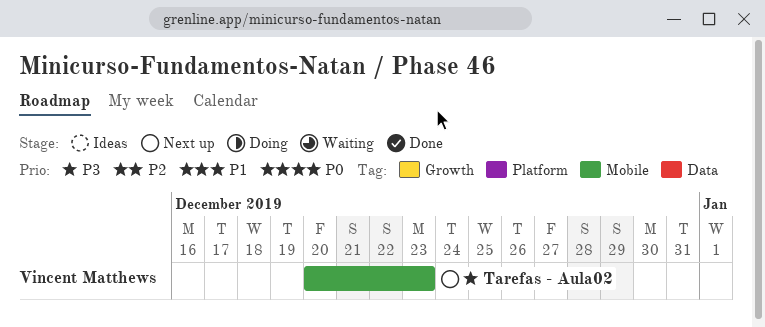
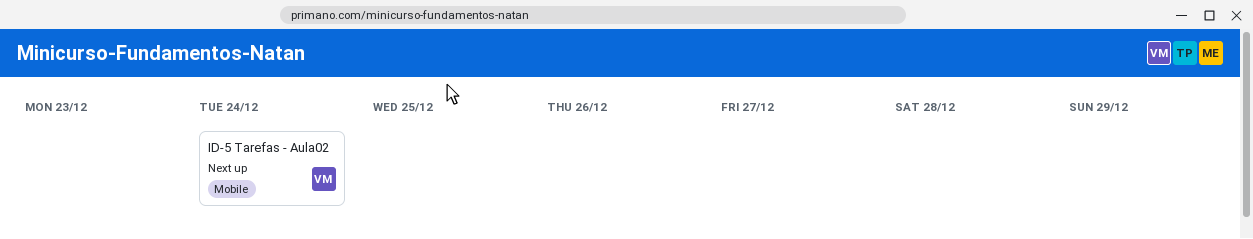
Tarefas - Aula02, due: Dec 23 -> Dec 24

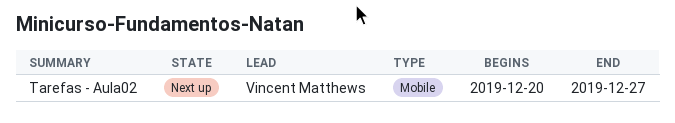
Tarefas - Aula02, due: Dec 24 -> Dec 27

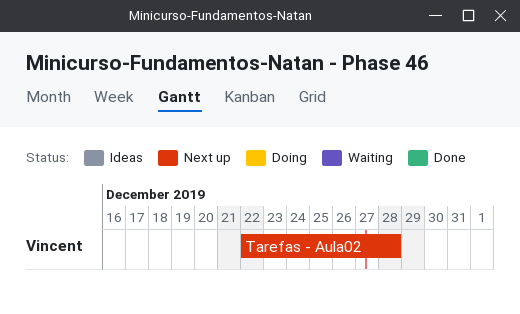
Tarefas - Aula02, start: Dec 20 -> Dec 22
Tarefas - Aula02, due: Dec 27 -> Dec 28

